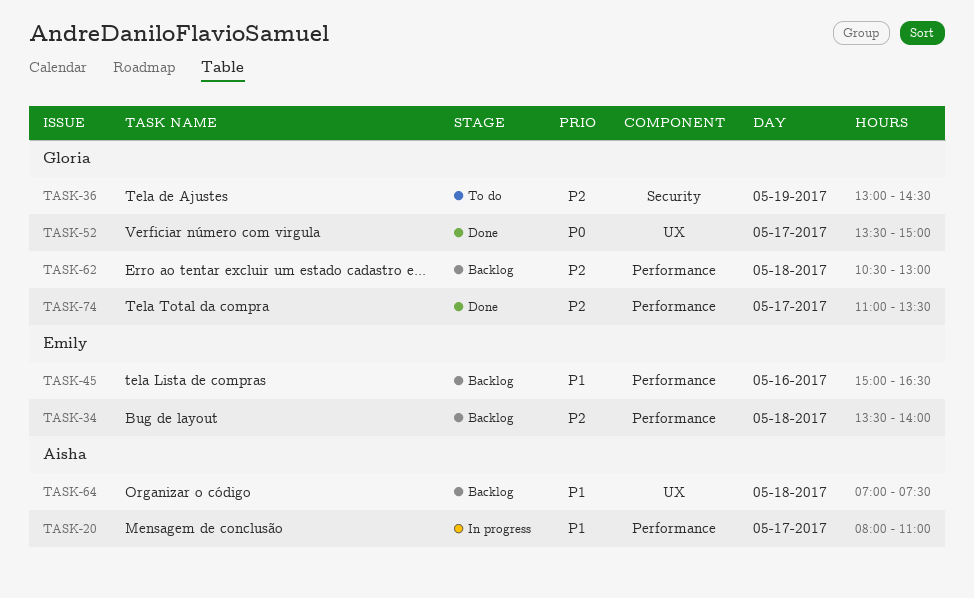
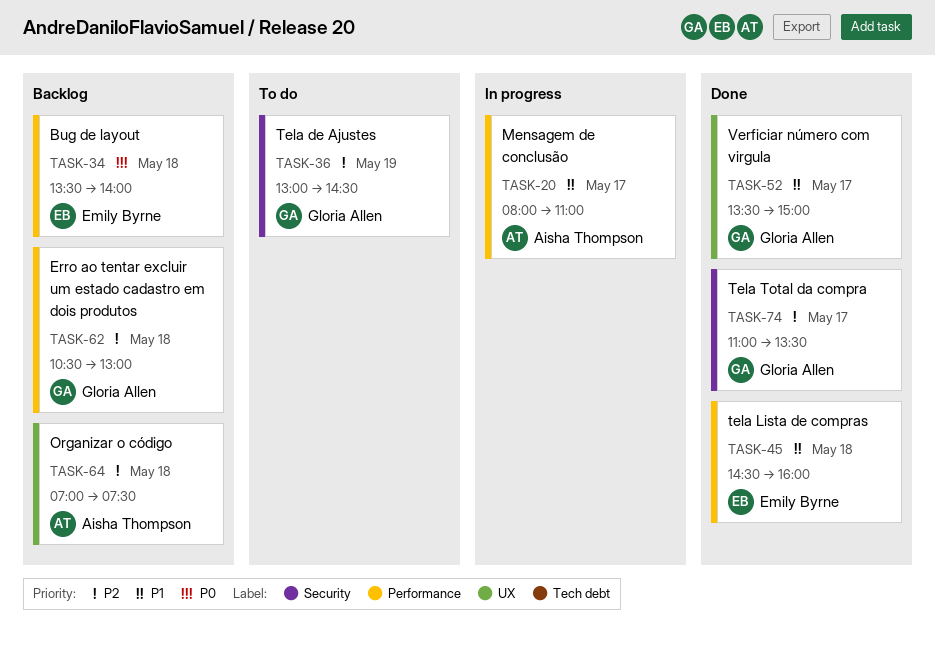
TASK-34, priority: P2 -> P0
TASK-45, status: Backlog -> Done
TASK-45, day: May 16 -> May 18
TASK-45, begins: 15:00 -> 14:30
TASK-45, ends: 16:30 -> 16:00
TASK-52, priority: P0 -> P1
TASK-64, priority: P1 -> P2
TASK-74, label: Performance -> Security

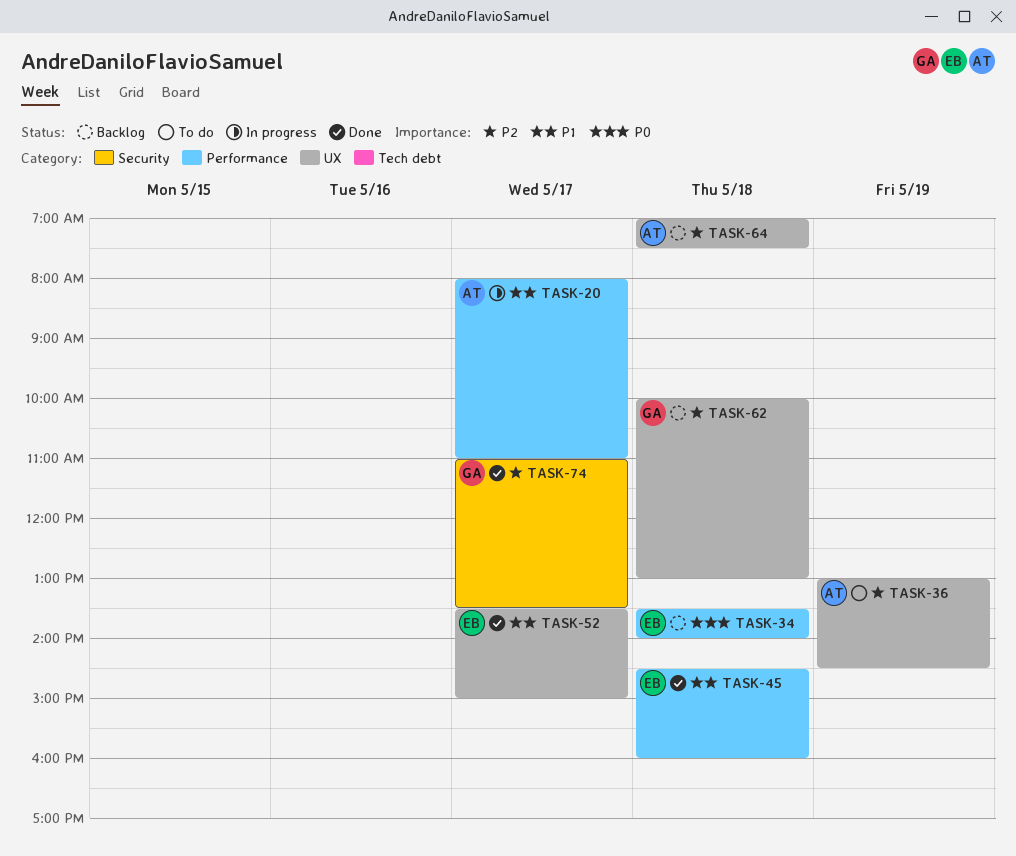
TASK-36, owner: Gloria Allen -> Aisha Thompson
TASK-36, label: Security -> UX
TASK-52, owner: Gloria Allen -> Emily Byrne
TASK-62, label: Performance -> UX
TASK-62, begins: 10:30 -> 10:00

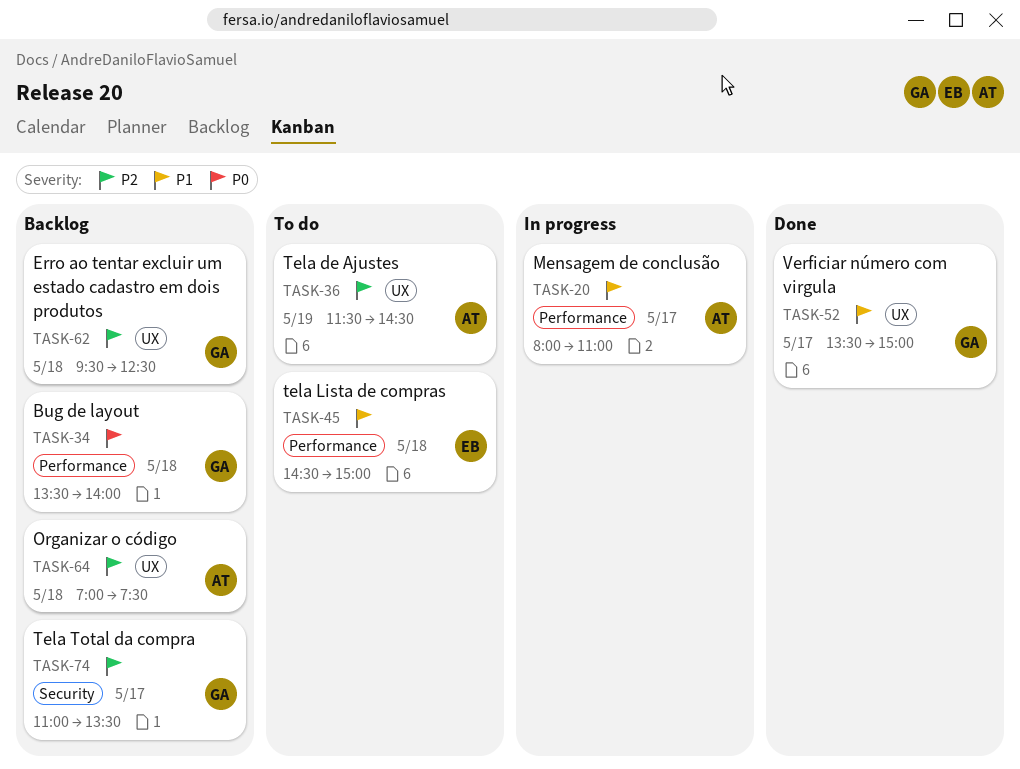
TASK-34, owner: EB -> GA
TASK-36, begins: 13:00 -> 11:30
TASK-45, status: Done -> To do
TASK-45, ends: 16:00 -> 15:00
TASK-52, owner: EB -> GA
TASK-62, begins: 10:00 -> 09:30
TASK-62, ends: 13:00 -> 12:30
TASK-74, status: Done -> Backlog

